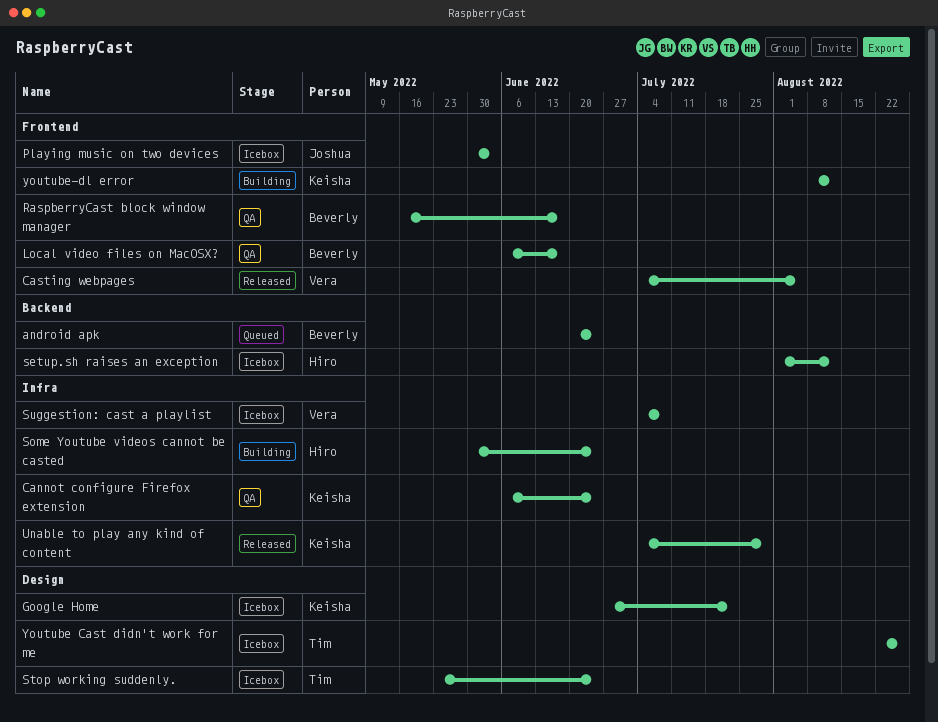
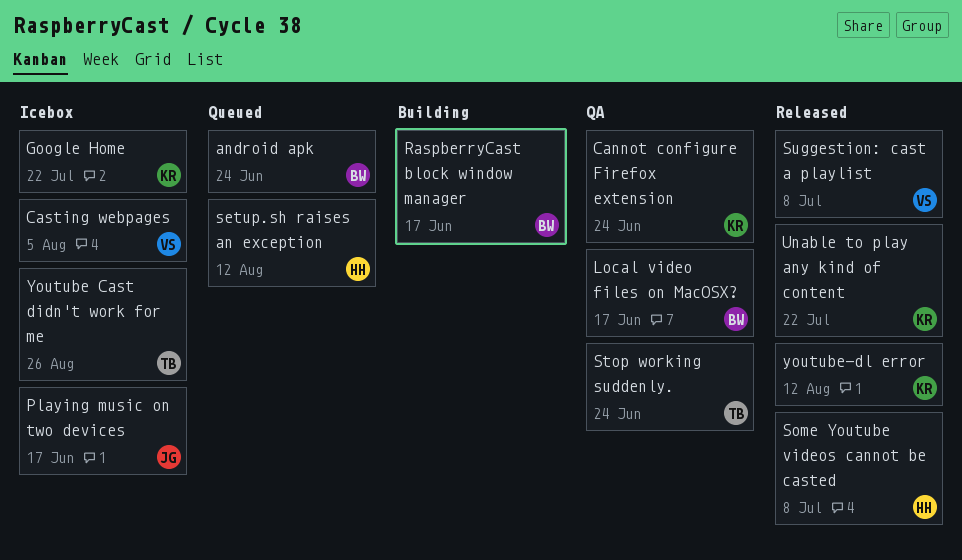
Casting webpages, status: Released -> Icebox
Playing music on two devices, due: Jun 3 -> Jun 17
RaspberryCast block window manager, status: QA -> Building
setup.sh raises an exception, status: Icebox -> Queued
Some Youtube videos cannot be casted, status: Building -> Released
Some Youtube videos cannot be casted, due: Jun 24 -> Jul 8
Stop working suddenly., status: Icebox -> QA
Suggestion: cast a playlist, status: Icebox -> Released
Unable to play any kind of content, due: Jul 29 -> Jul 22
youtube-dl error, status: Building -> Released

